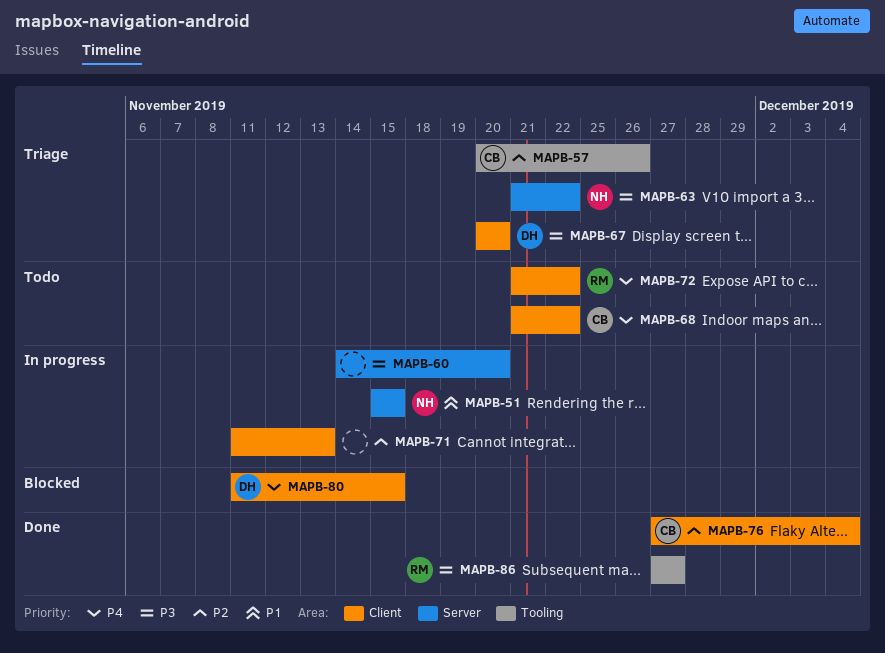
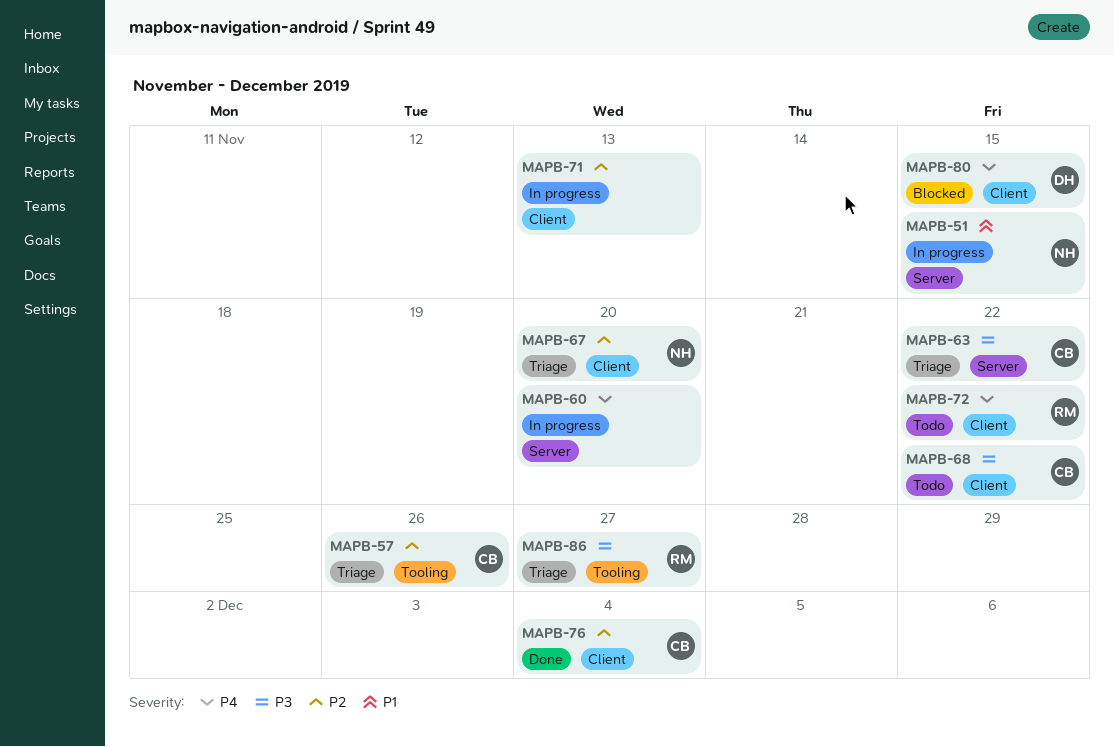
MAPB-60, priority: P3 -> P4
MAPB-63, owner: NH -> CB
MAPB-67, owner: DH -> NH
MAPB-67, priority: P3 -> P2
MAPB-68, priority: P4 -> P3
MAPB-86, status: Done -> Triage

